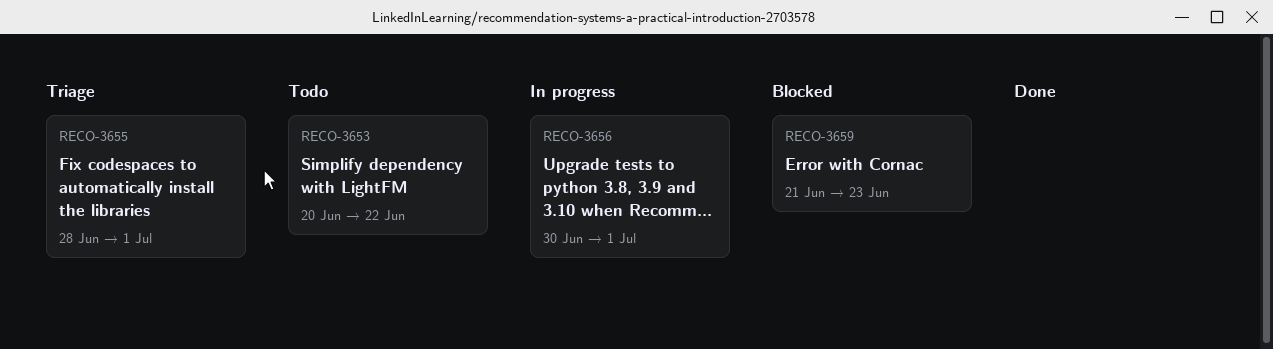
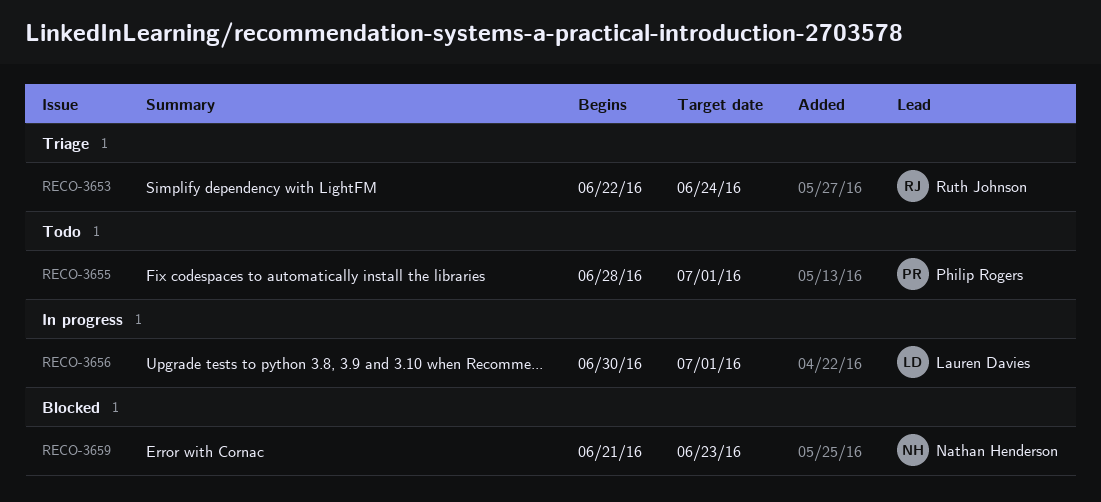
RECO-3653, status: Todo -> Triage
RECO-3653, start: Jun 20 -> Jun 22
RECO-3653, due: Jun 22 -> Jun 24
RECO-3655, status: Triage -> Todo

